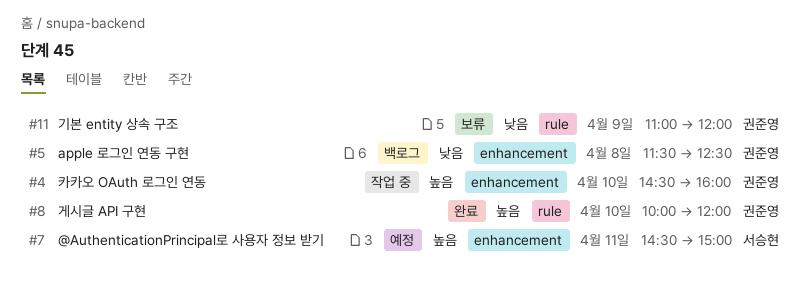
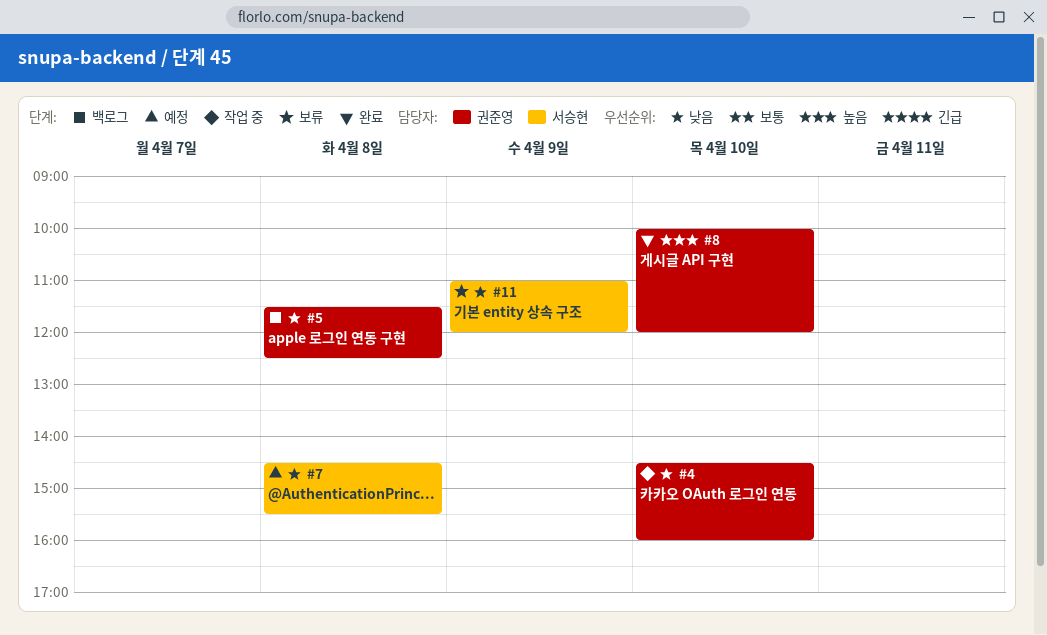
#4, priority: 높음 -> 낮음
#7, priority: 높음 -> 낮음
#7, day: Apr 11 -> Apr 8
#7, ends: 15:00 -> 15:30
#11, owner: 권준영 -> 서승현

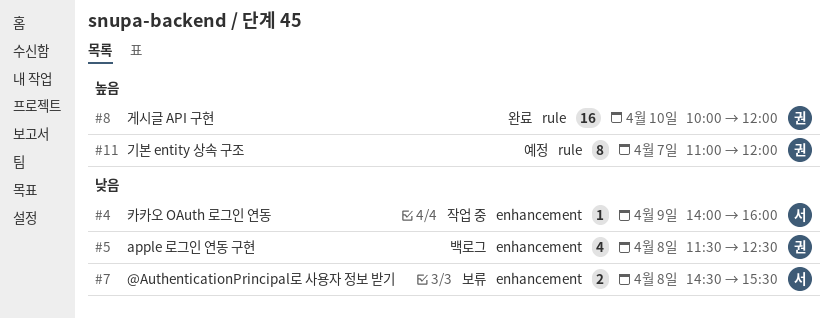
#4, owner: 권준영 -> 서승현
#4, day: Apr 10 -> Apr 9
#4, begins: 14:30 -> 14:00
#7, status: 예정 -> 보류
#11, status: 보류 -> 예정
#11, owner: 서승현 -> 권준영
#11, priority: 낮음 -> 높음
#11, day: Apr 9 -> Apr 7

